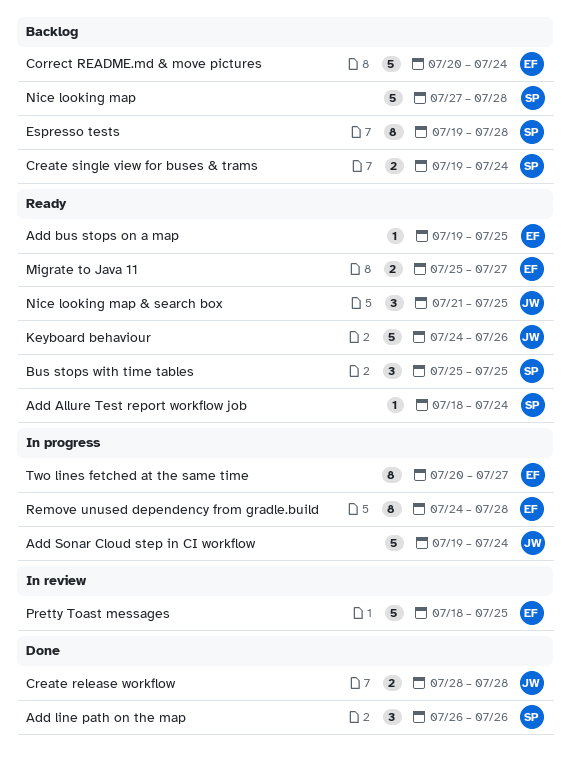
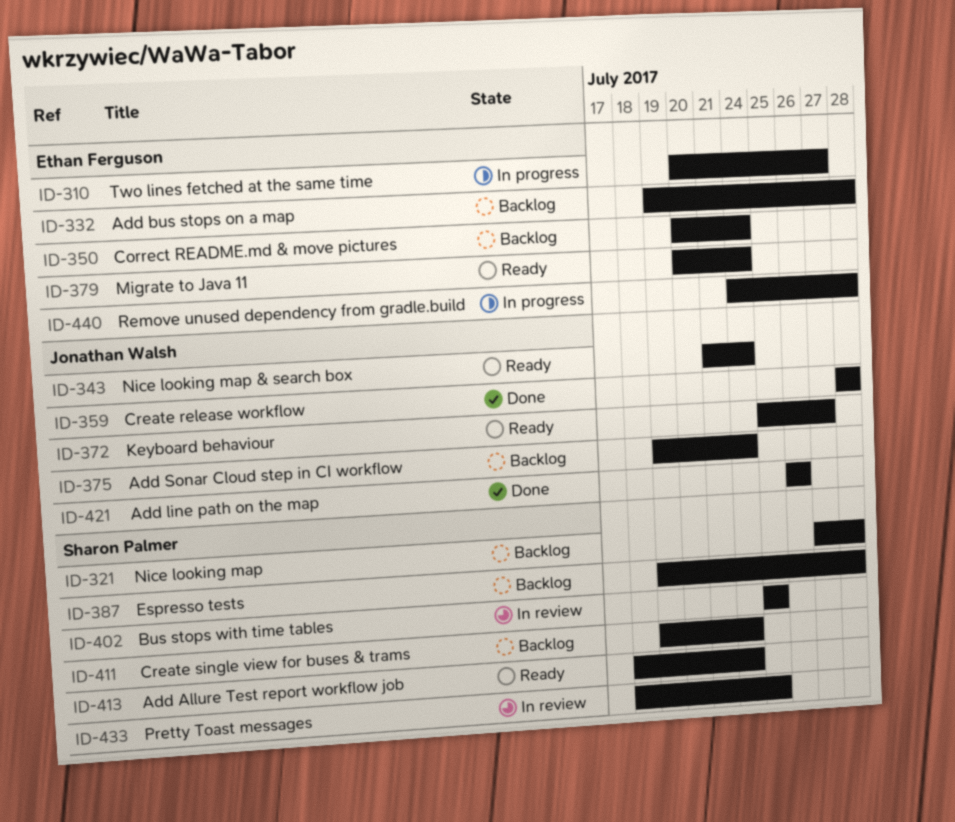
Add bus stops on a map, status: Ready -> Backlog
Add bus stops on a map, due: Jul 25 -> Jul 28
Add line path on the map, owner: Sharon Palmer -> Jonathan Walsh
Add Sonar Cloud step in CI workflow, status: In progress -> Backlog
Bus stops with time tables, status: Ready -> In review
Keyboard behaviour, start: Jul 24 -> Jul 25
Keyboard behaviour, due: Jul 26 -> Jul 27
Migrate to Java 11, start: Jul 25 -> Jul 20
Migrate to Java 11, due: Jul 27 -> Jul 24
Nice looking map & search box, due: Jul 25 -> Jul 24
Pretty Toast messages, owner: Ethan Ferguson -> Sharon Palmer

